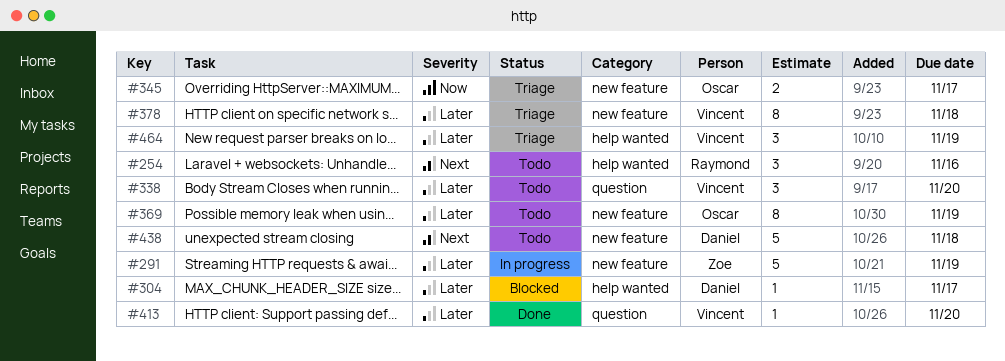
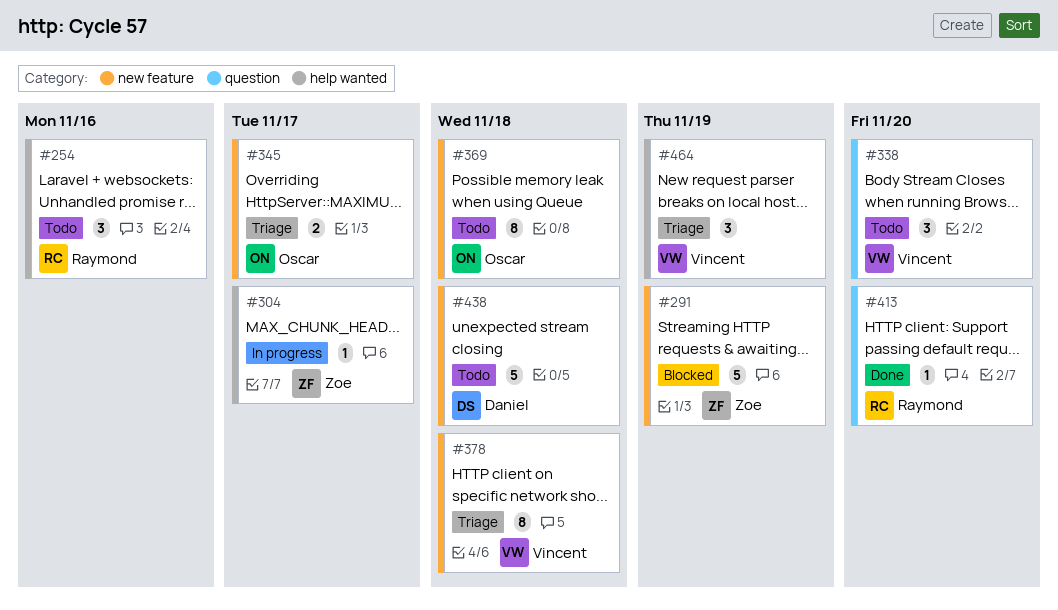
#291, status: In progress -> Blocked
#304, status: Blocked -> In progress
#304, owner: Daniel -> Zoe
#369, due: Nov 19 -> Nov 18
#413, owner: Vincent -> Raymond

